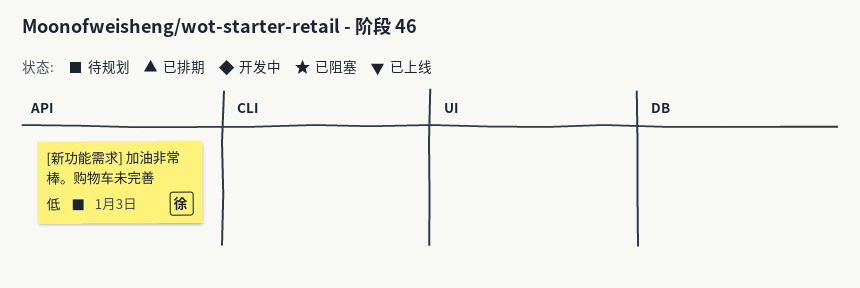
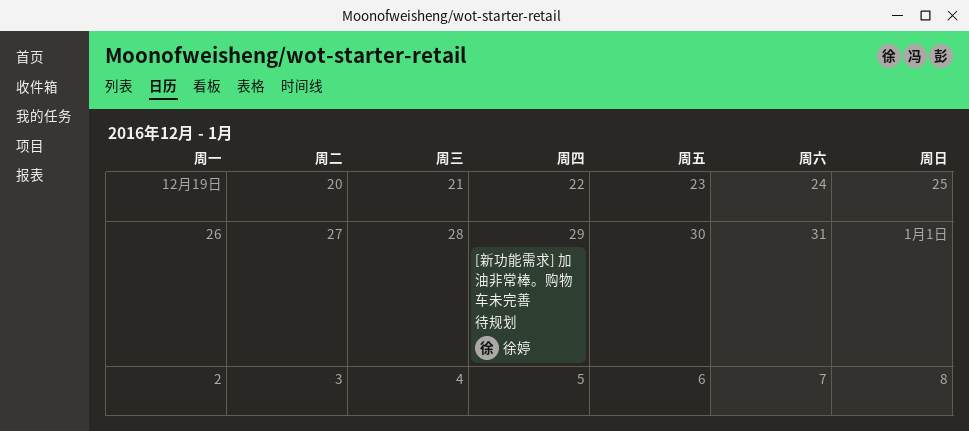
[新功能需求] 加油非常棒。购物车未完善, due: Jan 3 -> Dec 29

